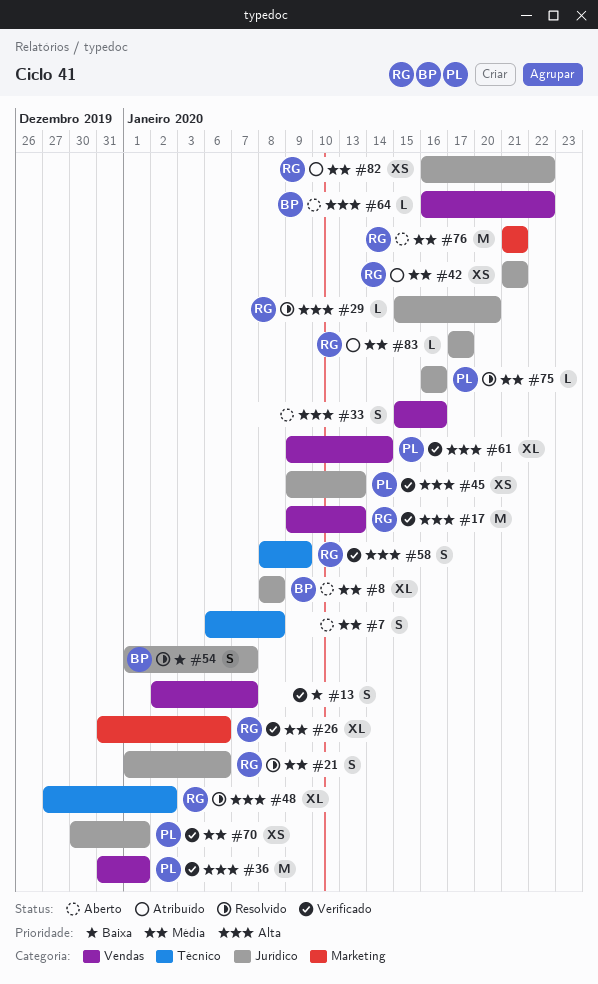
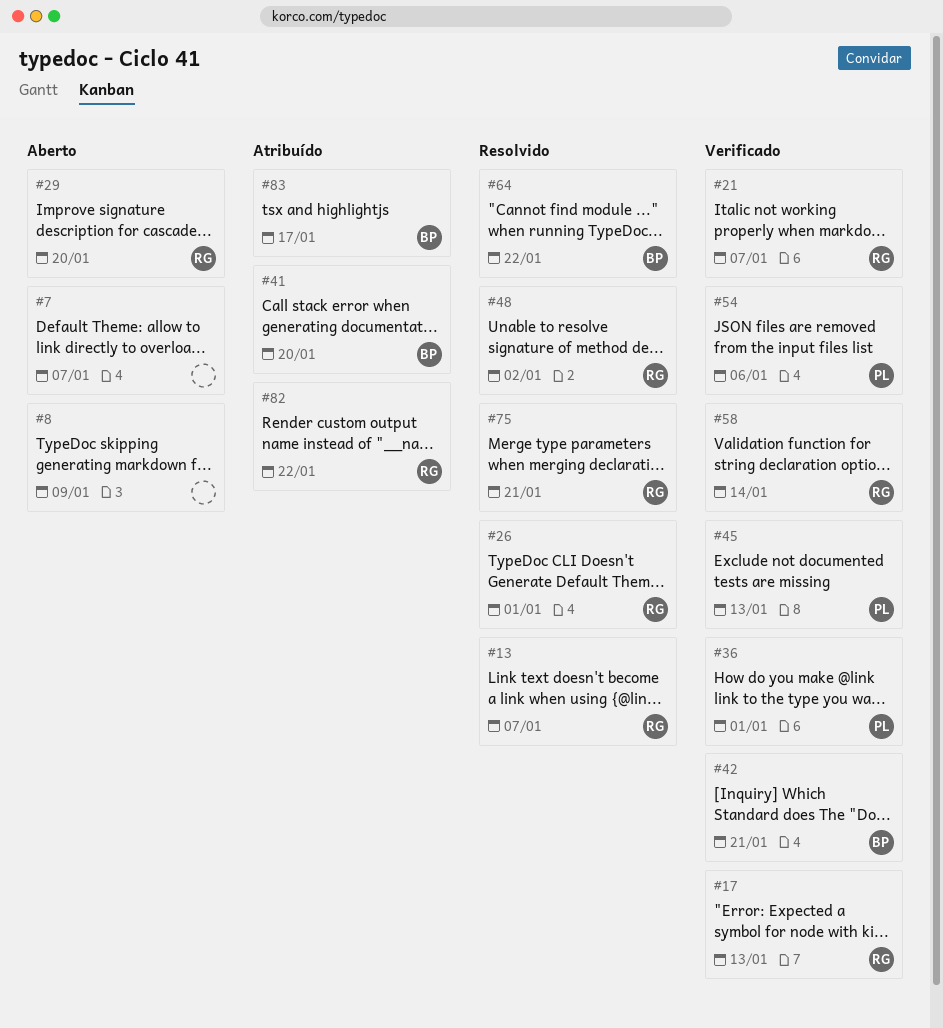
#7, due: Jan 8 -> Jan 7
#8, owner: BP -> none
#8, due: Jan 8 -> Jan 9
#13, status: Verificado -> Resolvido
#13, owner: none -> RG
#21, status: Resolvido -> Verificado
#21, due: Jan 6 -> Jan 7
#26, status: Verificado -> Resolvido
#26, due: Jan 6 -> Jan 1
#29, status: Resolvido -> Aberto
#33: present -> none
#41: none -> present
#42, status: Atribuído -> Verificado
#42, owner: RG -> BP
#54, status: Resolvido -> Verificado
#54, owner: BP -> PL
#54, due: Jan 7 -> Jan 6
#58, due: Jan 9 -> Jan 14
#61: present -> none
#64, status: Aberto -> Resolvido
#70: present -> none
#75, owner: PL -> RG
#75, due: Jan 16 -> Jan 21
#76: present -> none
#83, owner: RG -> BP

